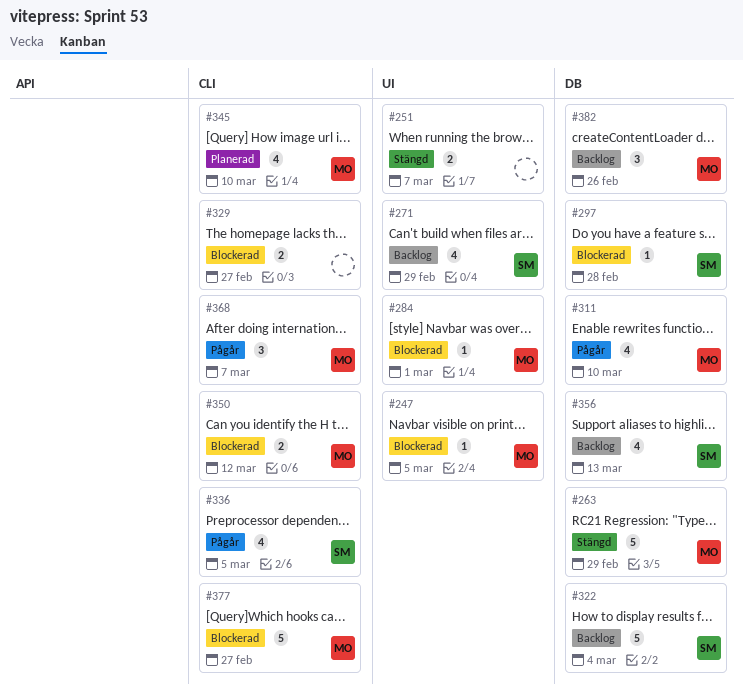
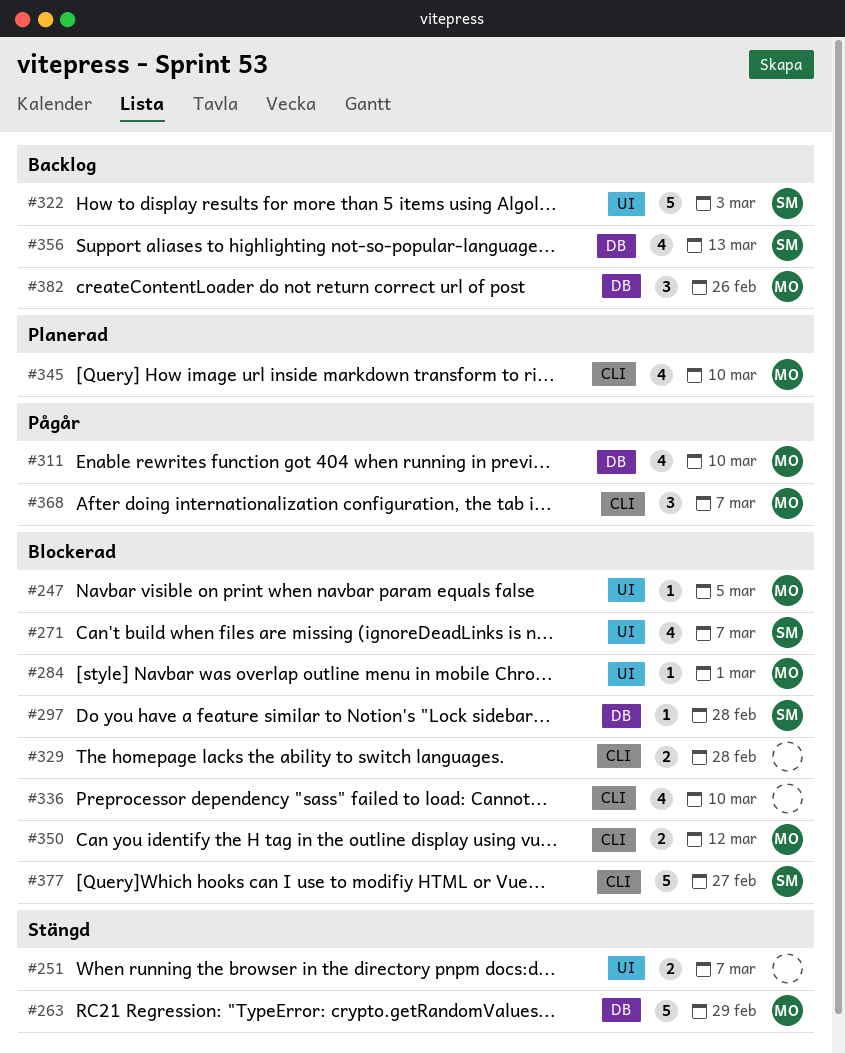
#271, status: Backlog -> Blockerad
#271, due: Feb 29 -> Mar 7
#322, label: DB -> UI
#322, due: Mar 4 -> Mar 3
#329, due: Feb 27 -> Feb 28
#336, status: Pågår -> Blockerad
#336, owner: SM -> none
#336, due: Mar 5 -> Mar 10
#377, owner: MO -> SM

